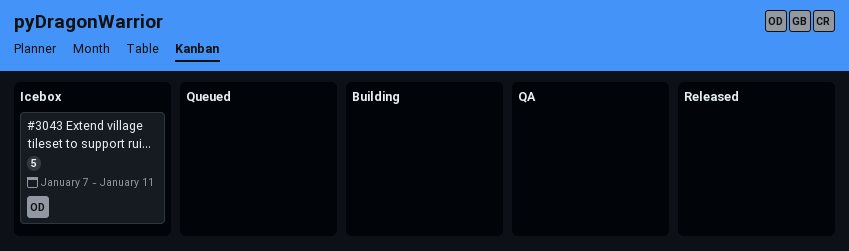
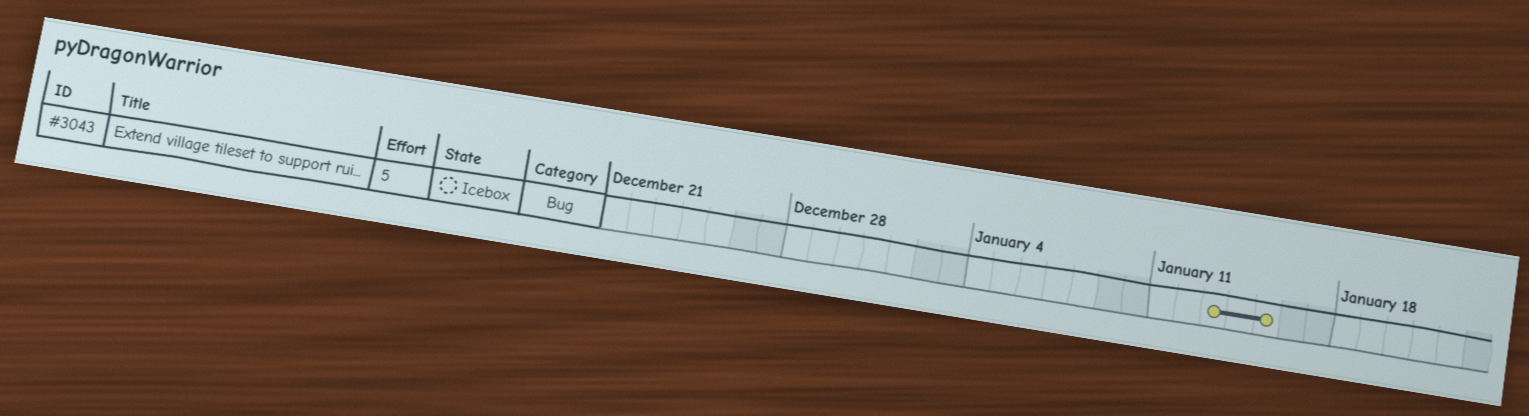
#3043, start: Jan 7 -> Jan 13
#3043, due: Jan 11 -> Jan 15

